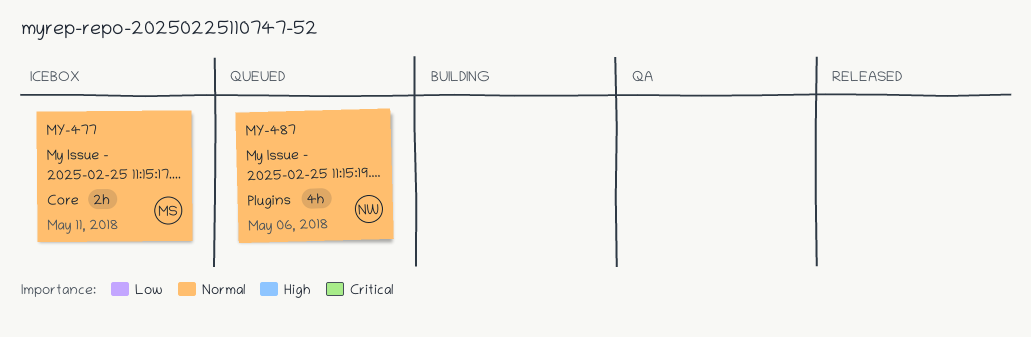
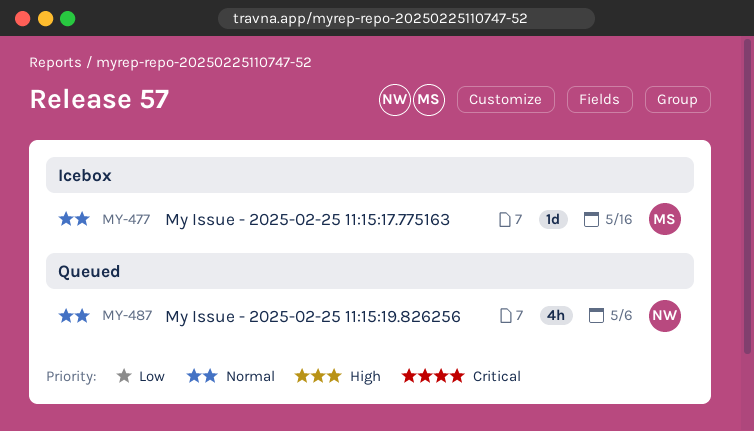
MY-477, estimate: 2h -> 1d
MY-477, due: May 11 -> May 16

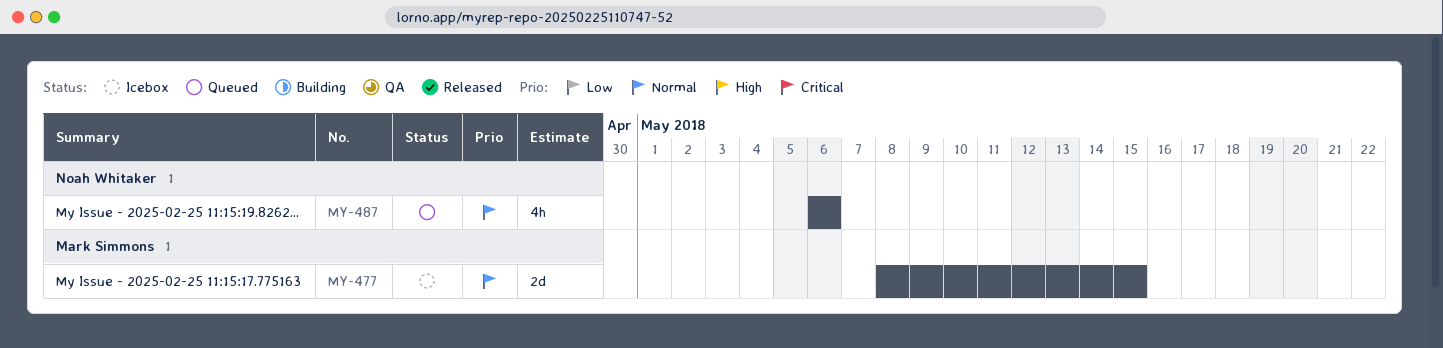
MY-477, estimate: 1d -> 2d
MY-477, due: May 16 -> May 15

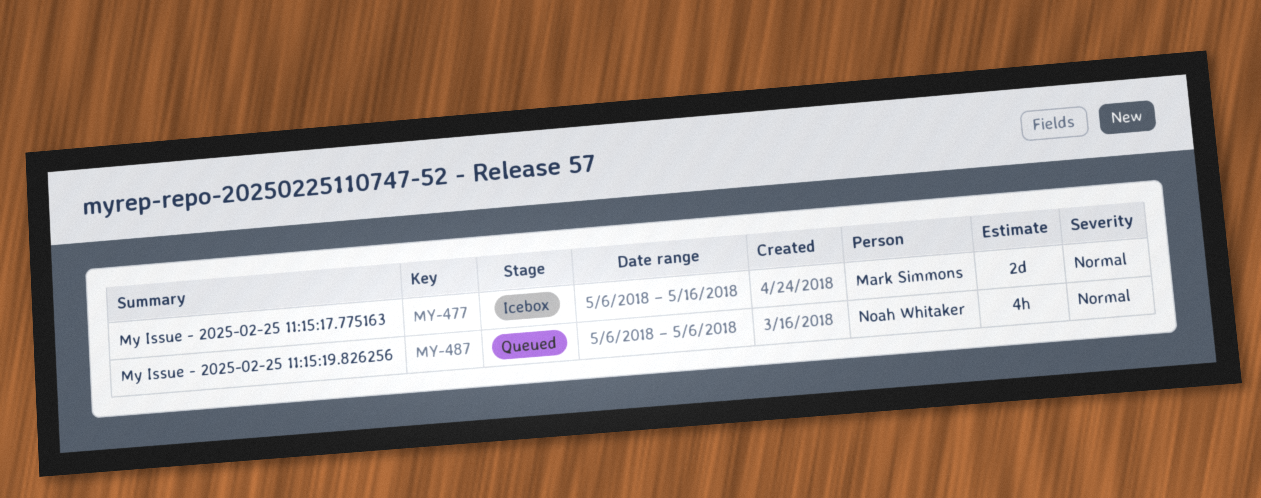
MY-477, start: May 8 -> May 6
MY-477, due: May 15 -> May 16

